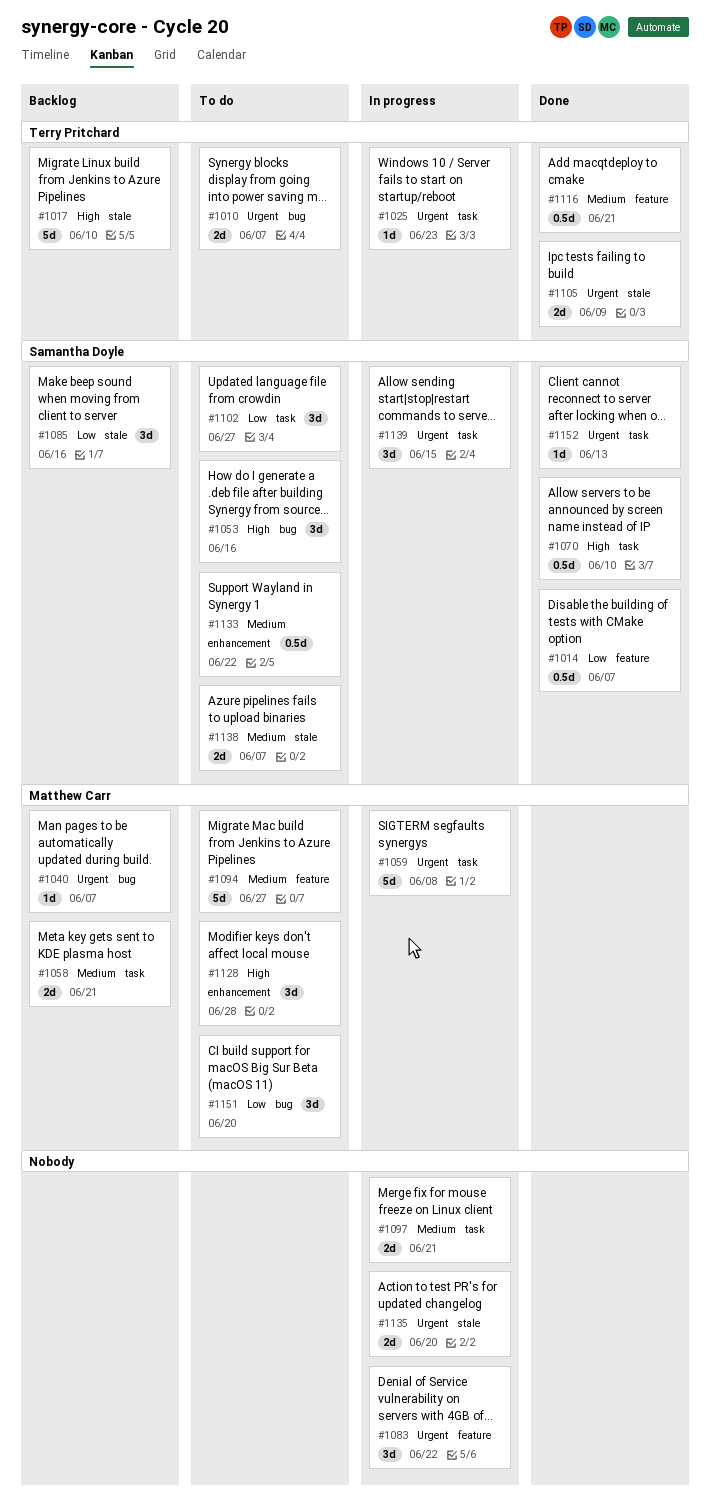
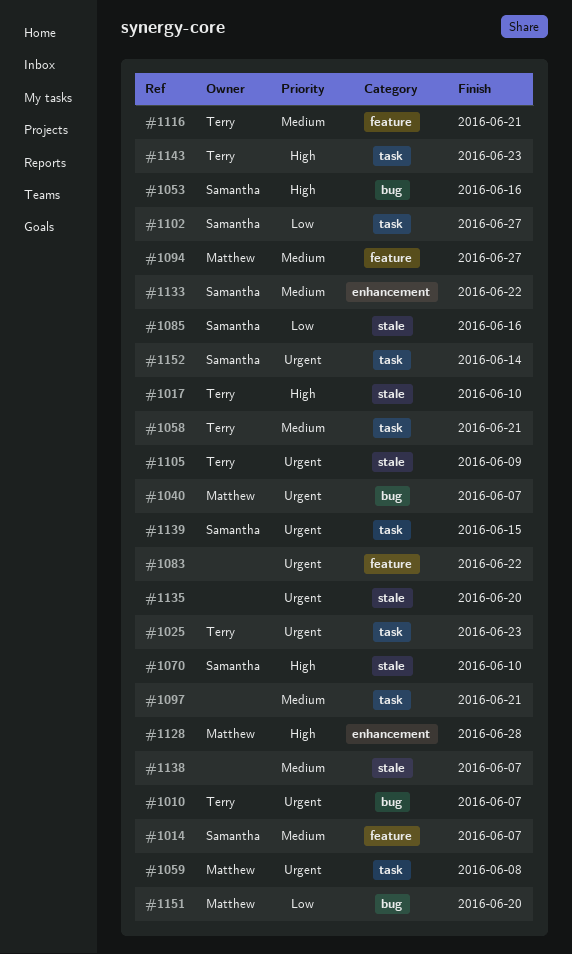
#1014, priority: Low -> Medium
#1058, owner: Matthew Carr -> Terry Pritchard
#1070, label: task -> stale
#1138, owner: Samantha Doyle -> none
#1143: none -> present
#1152, due: Jun 13 -> Jun 14

